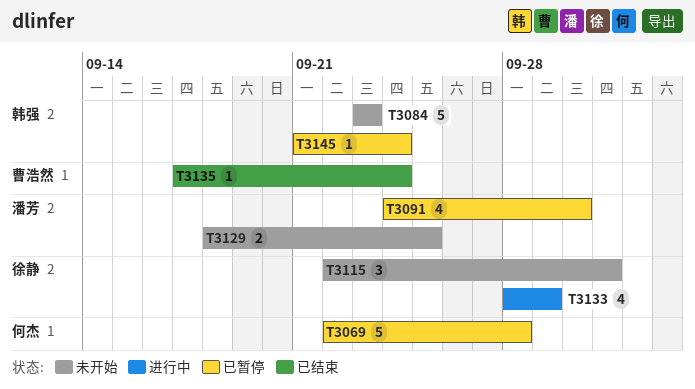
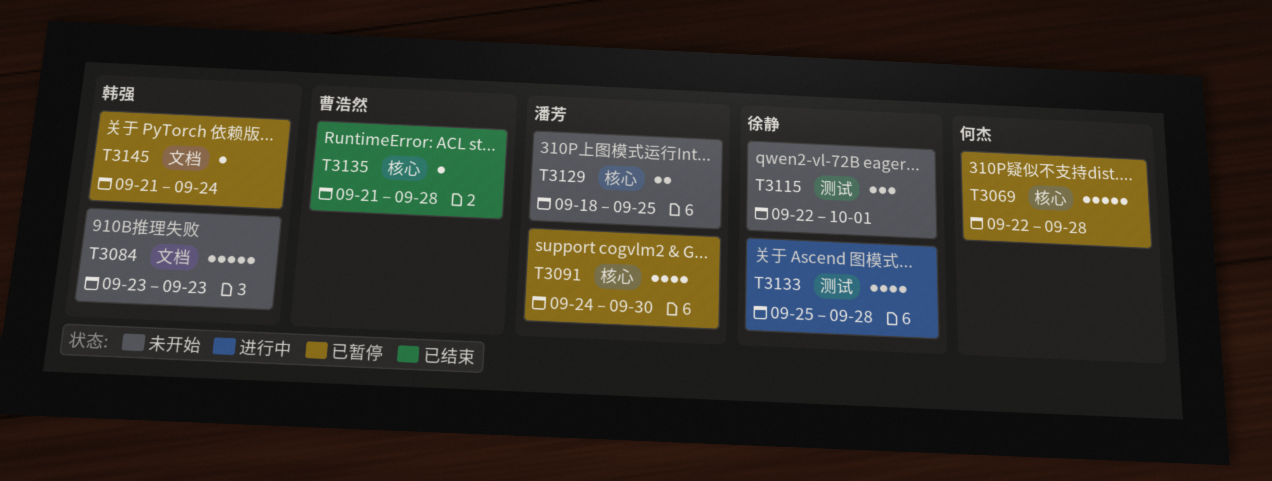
T3133, start: Sep 28 -> Sep 25
T3133, due: Sep 29 -> Sep 28
T3135, start: Sep 17 -> Sep 21
T3135, due: Sep 24 -> Sep 28

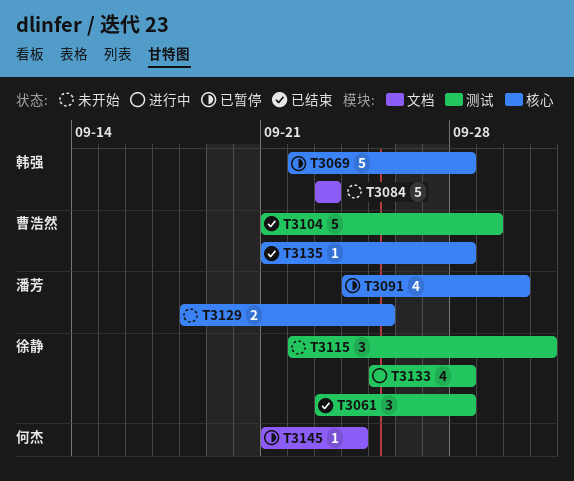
T3061: none -> present
T3069, owner: 何杰 -> 韩强
T3104: none -> present
T3145, owner: 韩强 -> 何杰

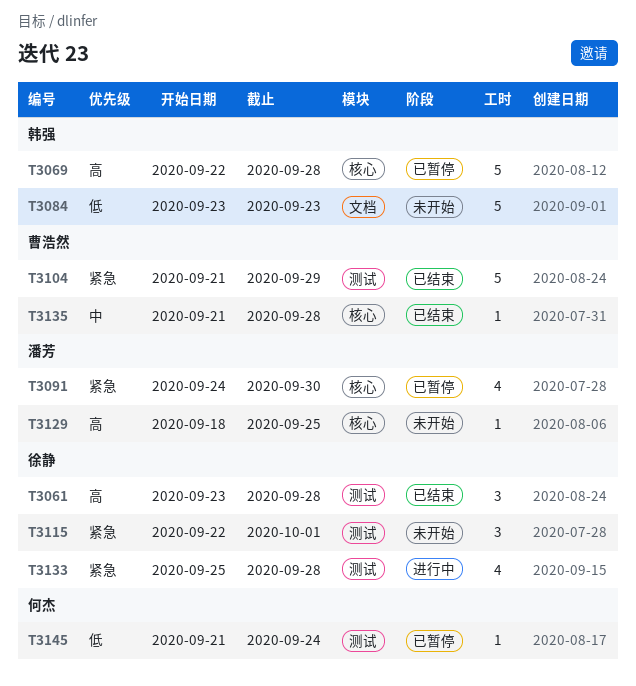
T3129, estimate: 2 -> 1
T3145, label: 文档 -> 测试

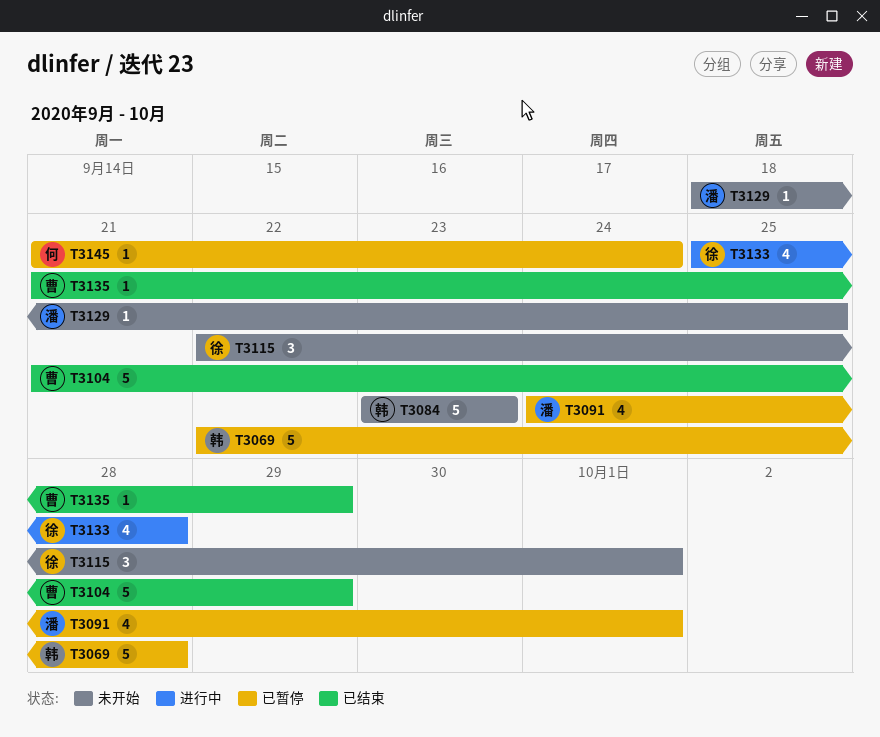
T3061: present -> none
T3091, due: Sep 30 -> Oct 1
T3135, due: Sep 28 -> Sep 29

